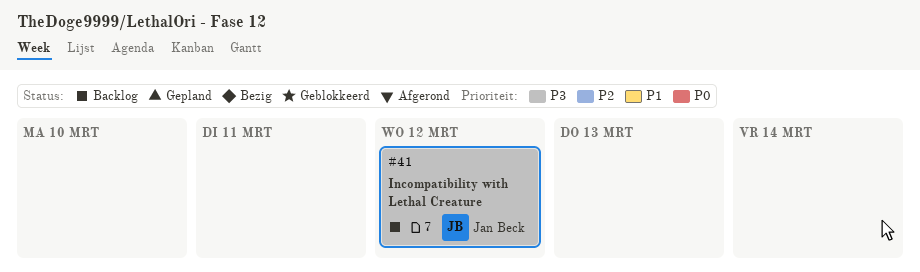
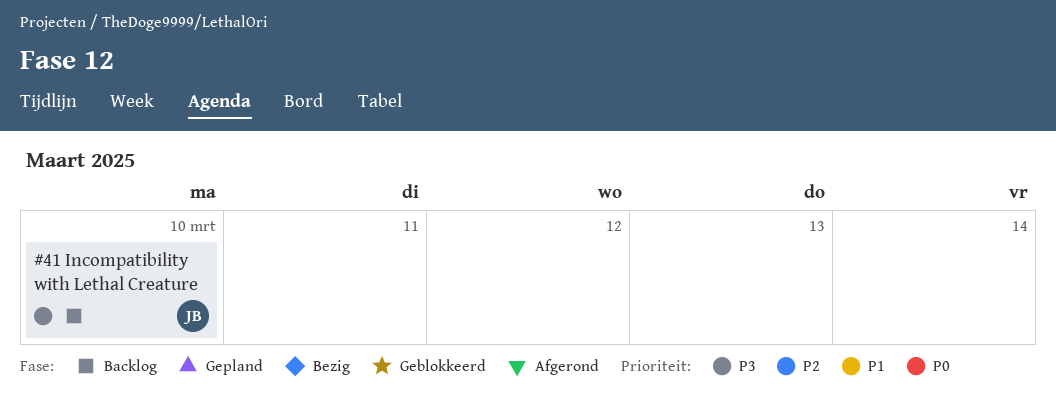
#41, due: Mar 12 -> Mar 10

